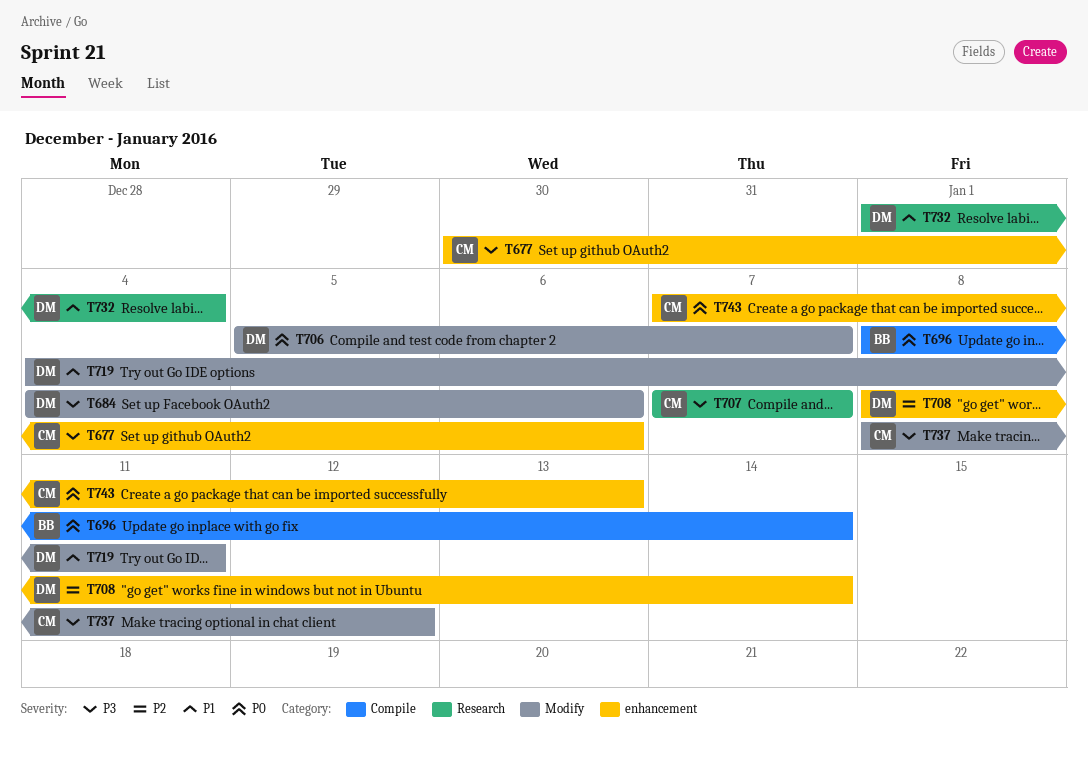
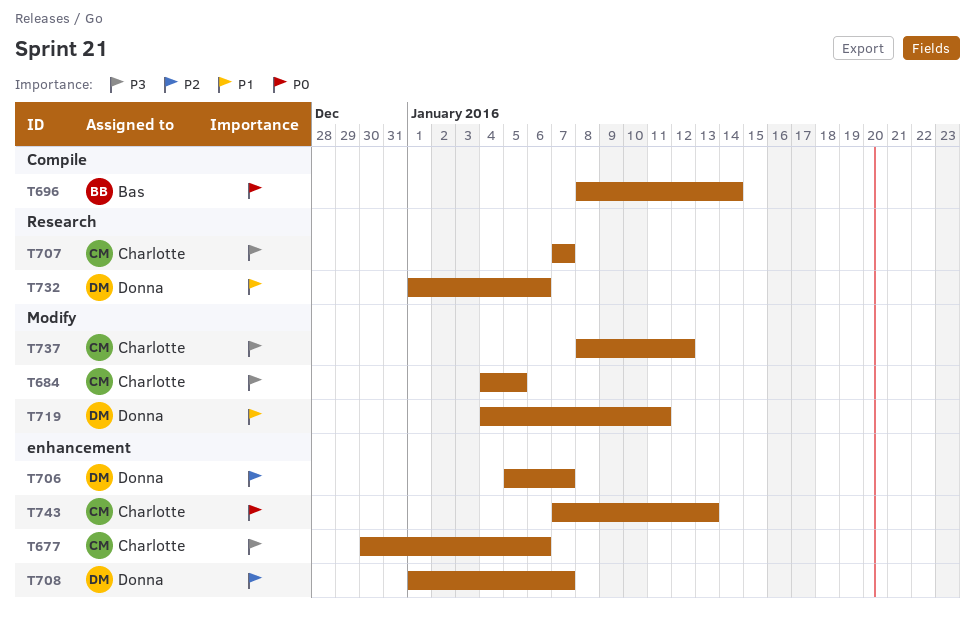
T684, owner: Donna -> Charlotte
T684, due: Jan 6 -> Jan 5
T706, priority: P0 -> P2
T706, label: Modify -> enhancement
T708, start: Jan 8 -> Jan 1
T708, due: Jan 14 -> Jan 7
T732, due: Jan 4 -> Jan 6

